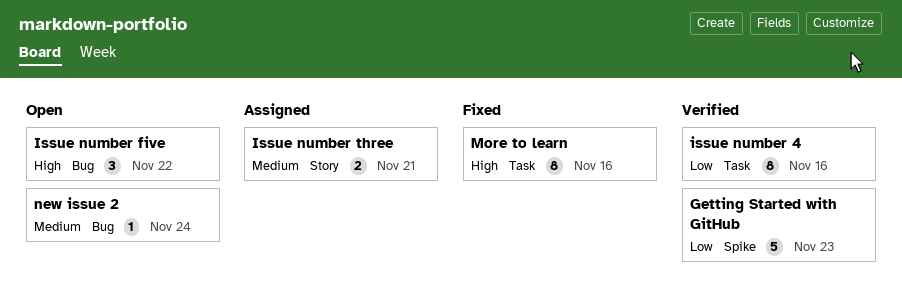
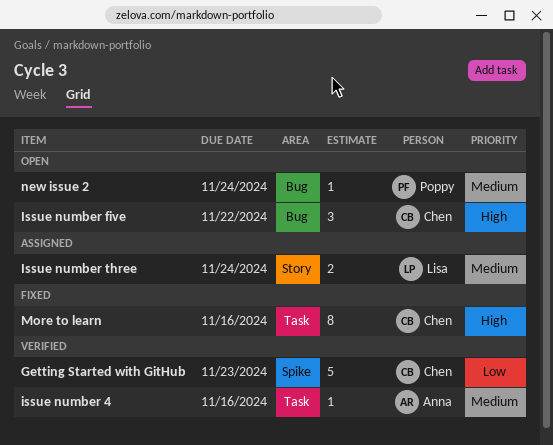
issue number 4, priority: Low -> Medium
issue number 4, estimate: 8 -> 1
Issue number three, due: Nov 21 -> Nov 24

